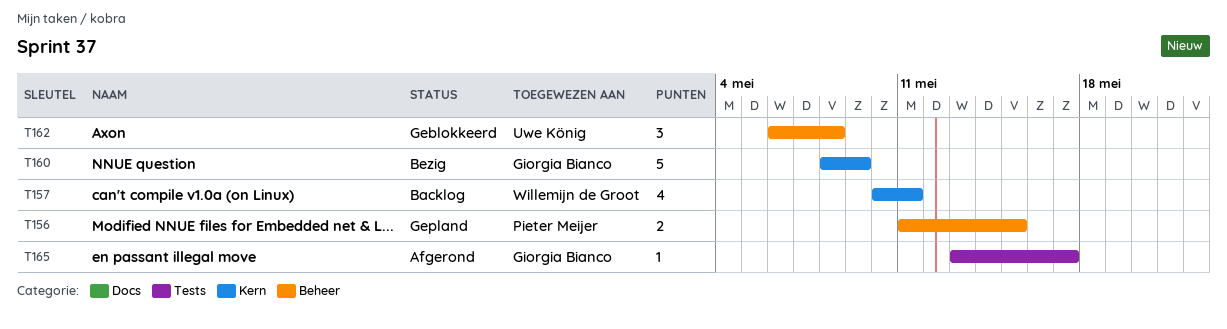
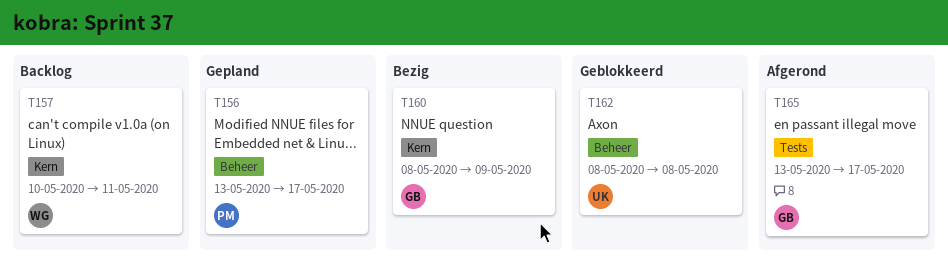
T156, start: May 11 -> May 13
T156, due: May 15 -> May 17
T162, start: May 6 -> May 8

